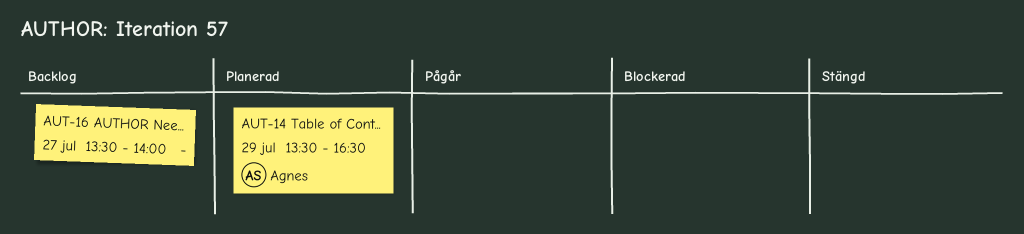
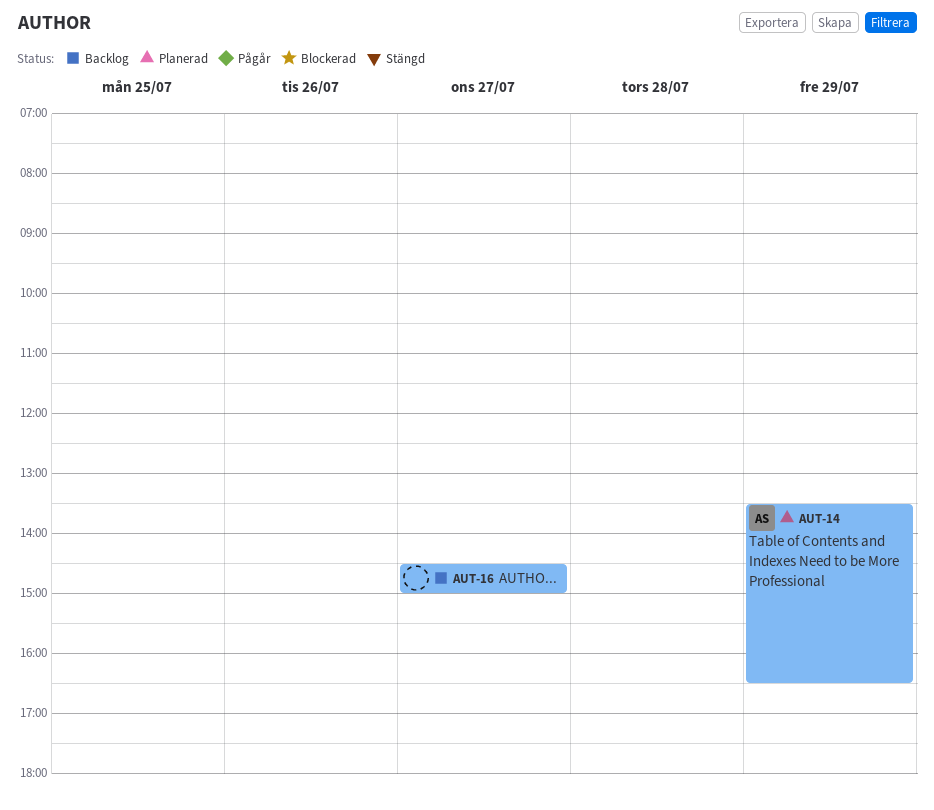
AUT-16, begins: 13:30 -> 14:30
AUT-16, ends: 14:00 -> 15:00

